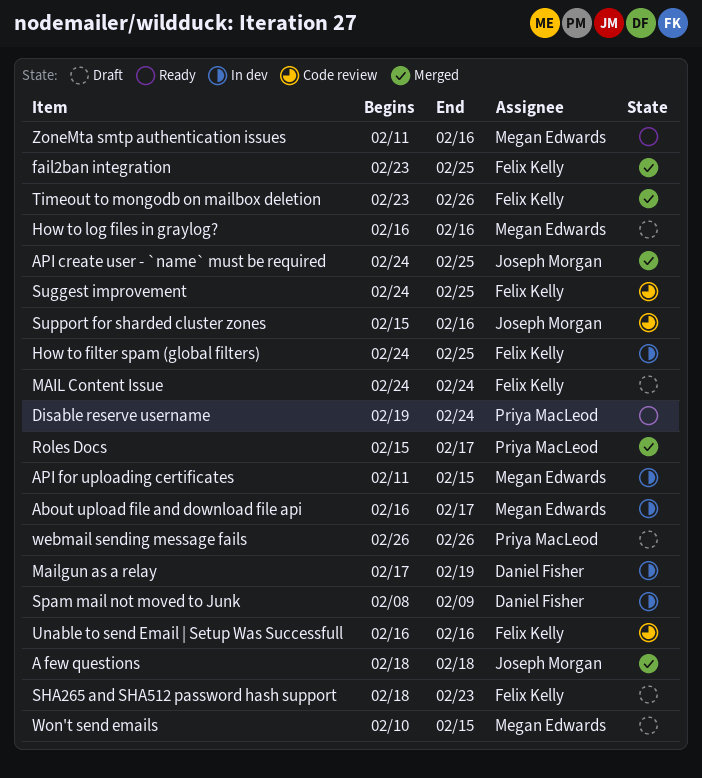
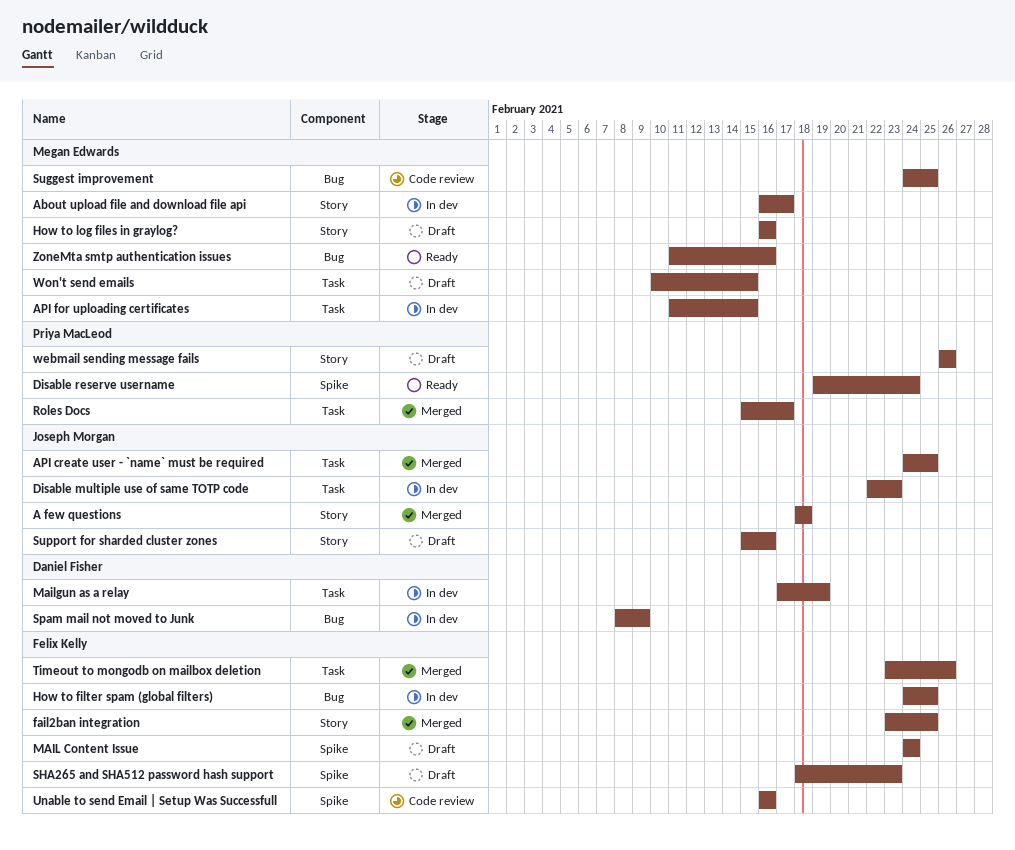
Disable multiple use of same TOTP code: none -> present
Suggest improvement, owner: Felix Kelly -> Megan Edwards
Support for sharded cluster zones, status: Code review -> Draft

